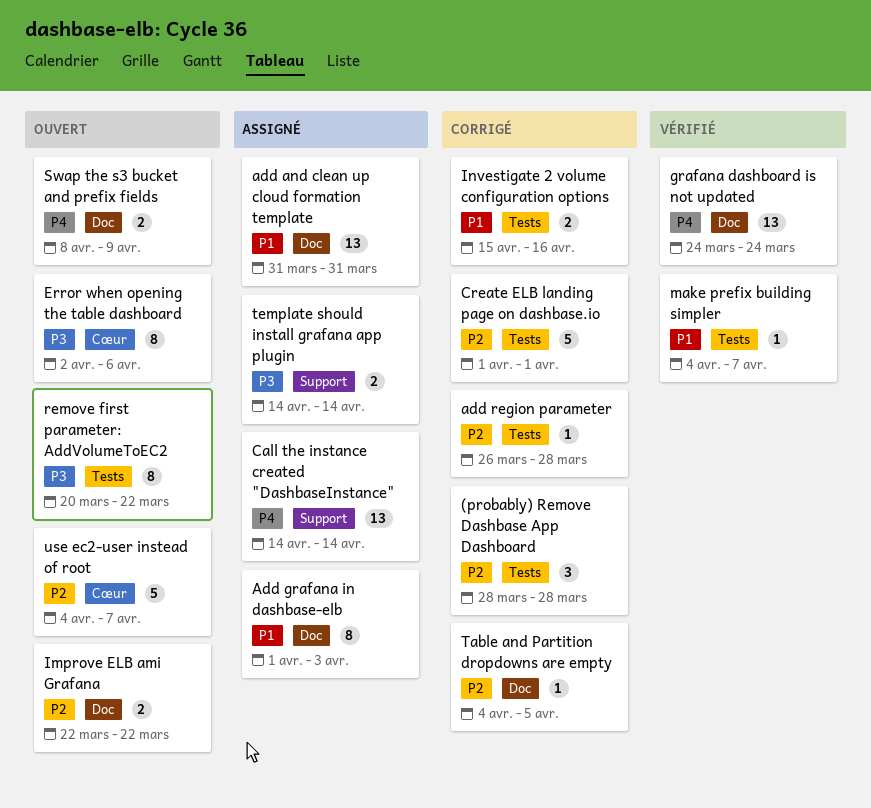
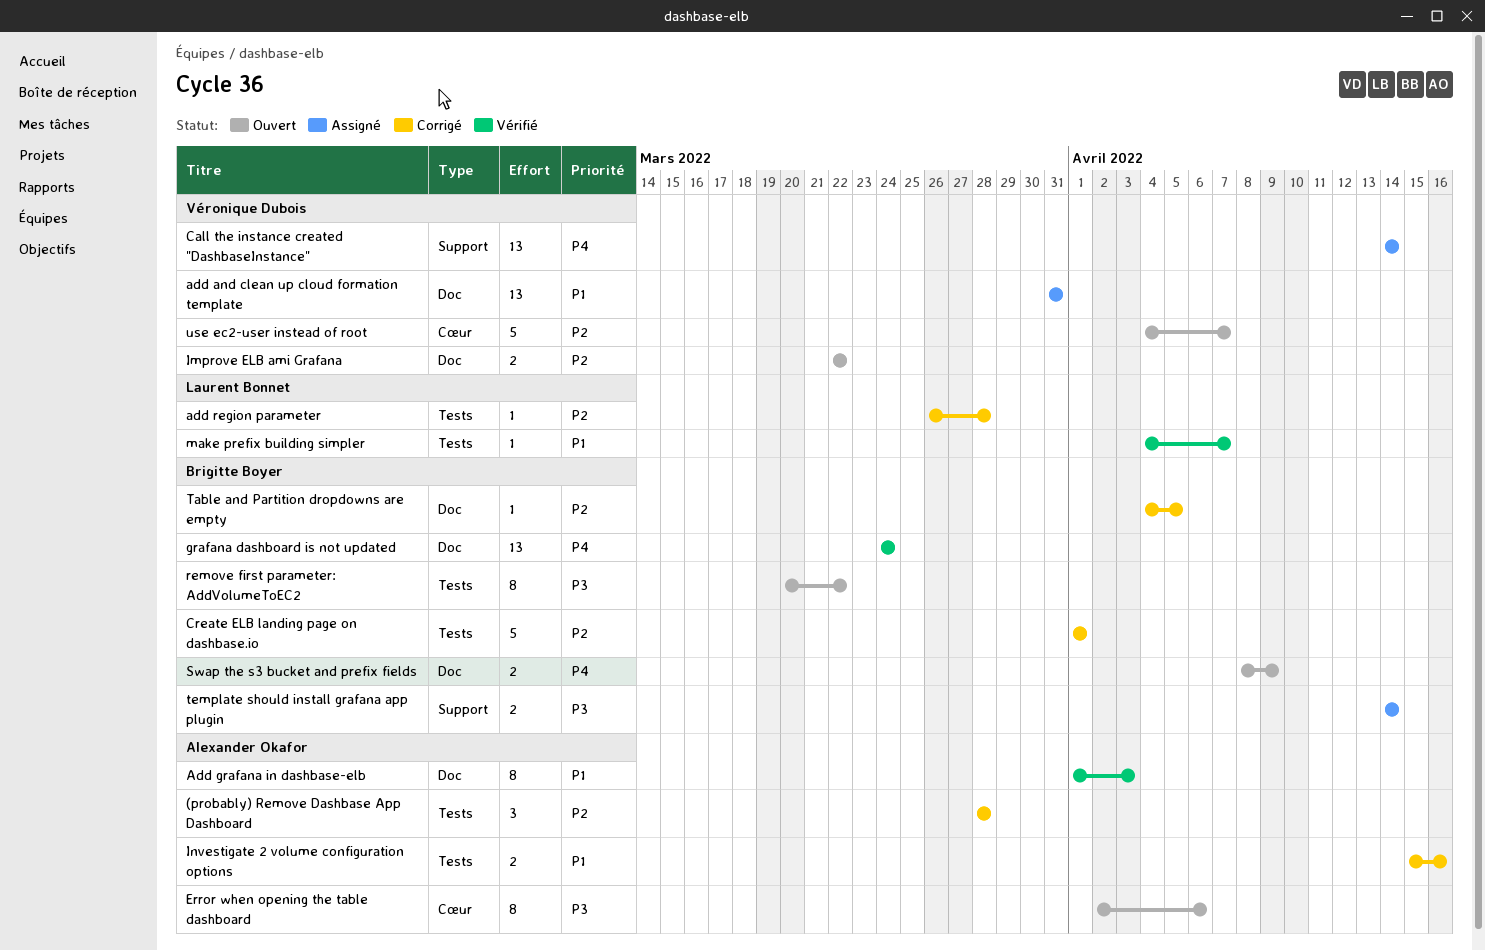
Add grafana in dashbase-elb, status: Assigné -> Vérifié

